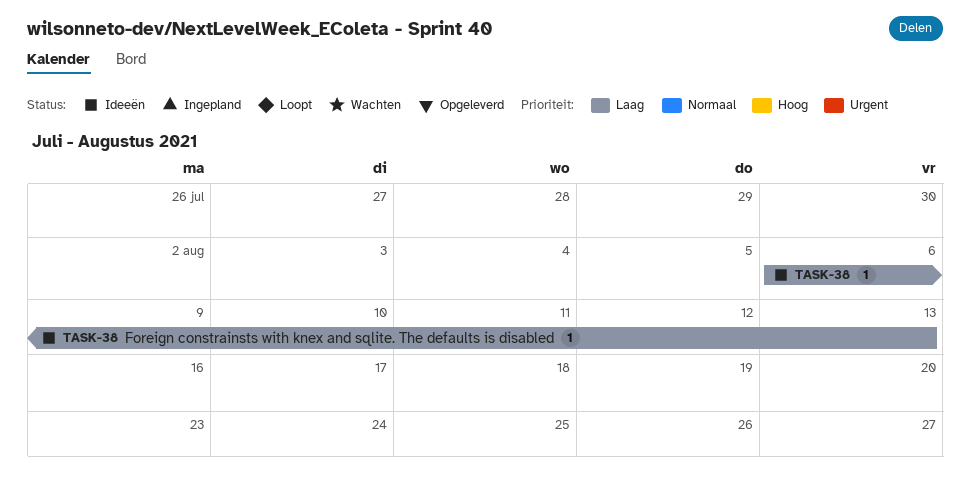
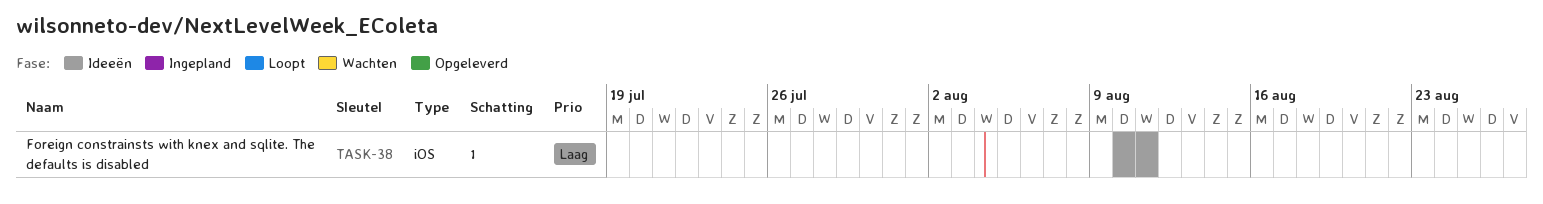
TASK-38, start: Aug 6 -> Aug 10
TASK-38, due: Aug 13 -> Aug 11

